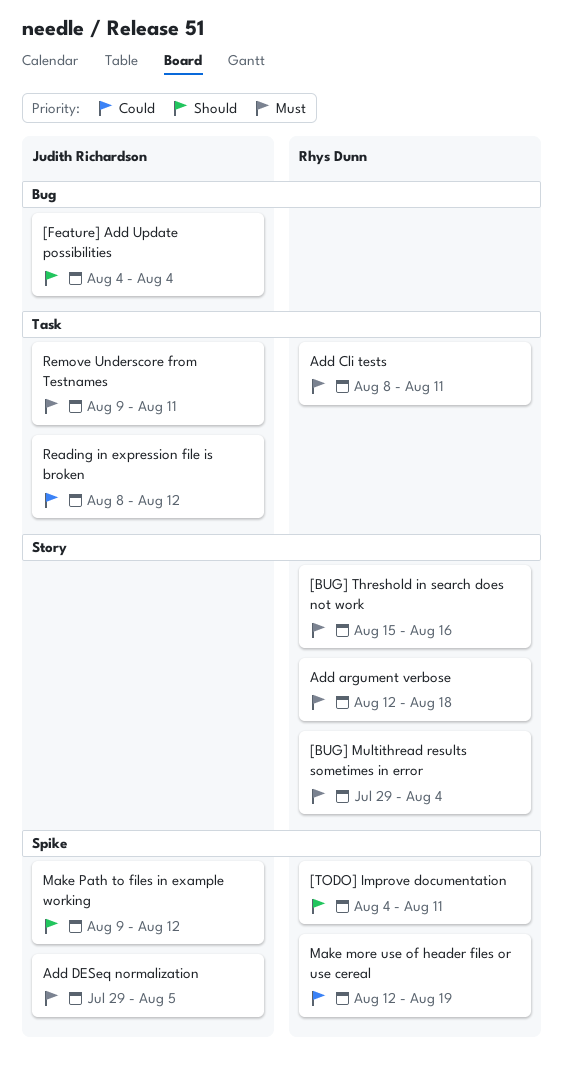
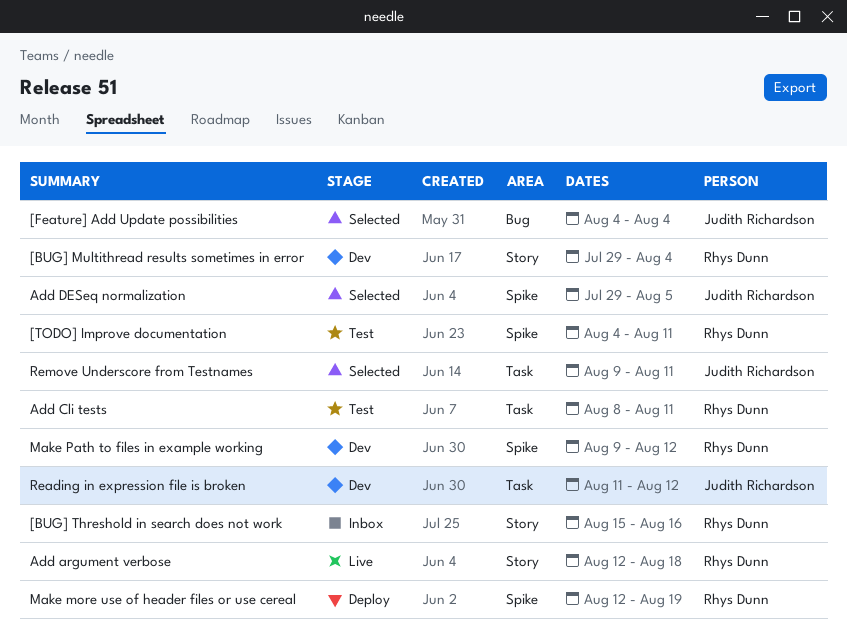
Make Path to files in example working, owner: Judith Richardson -> Rhys Dunn
Reading in expression file is broken, start: Aug 8 -> Aug 11

